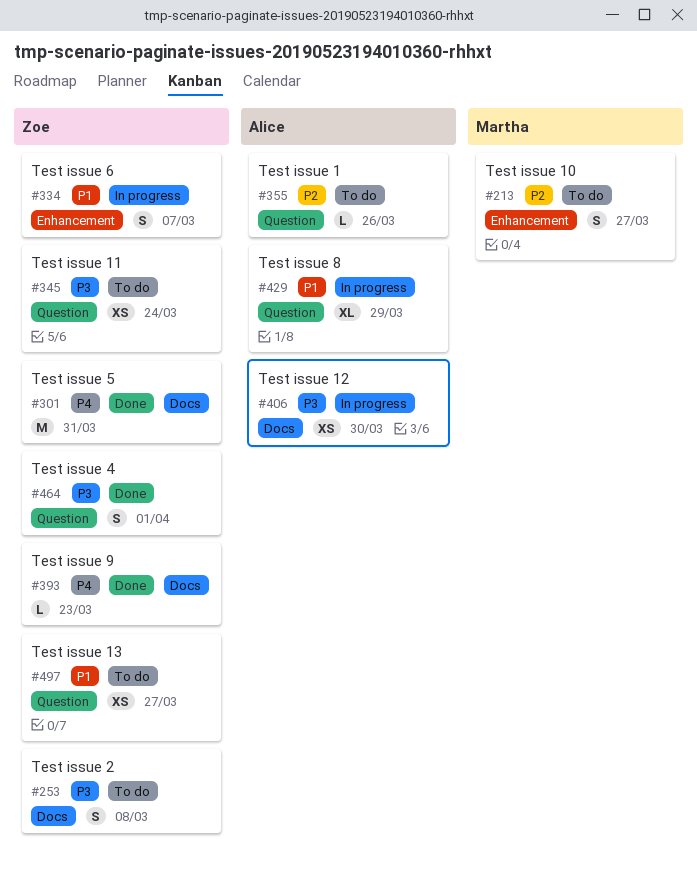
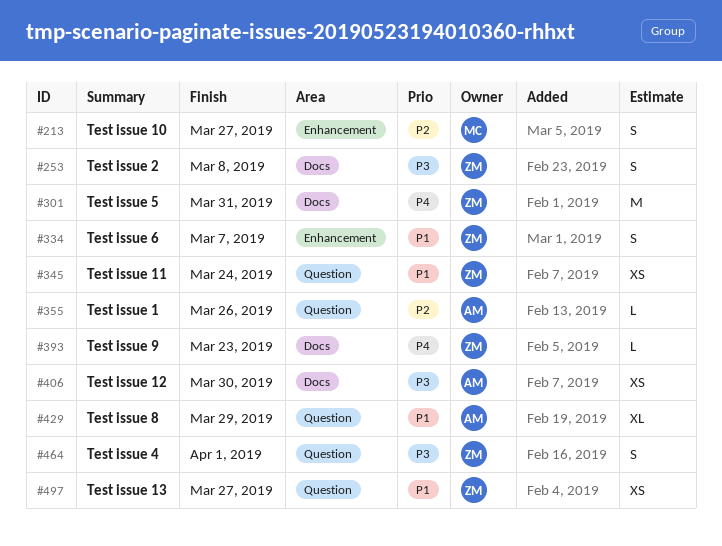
#345, priority: P3 -> P1

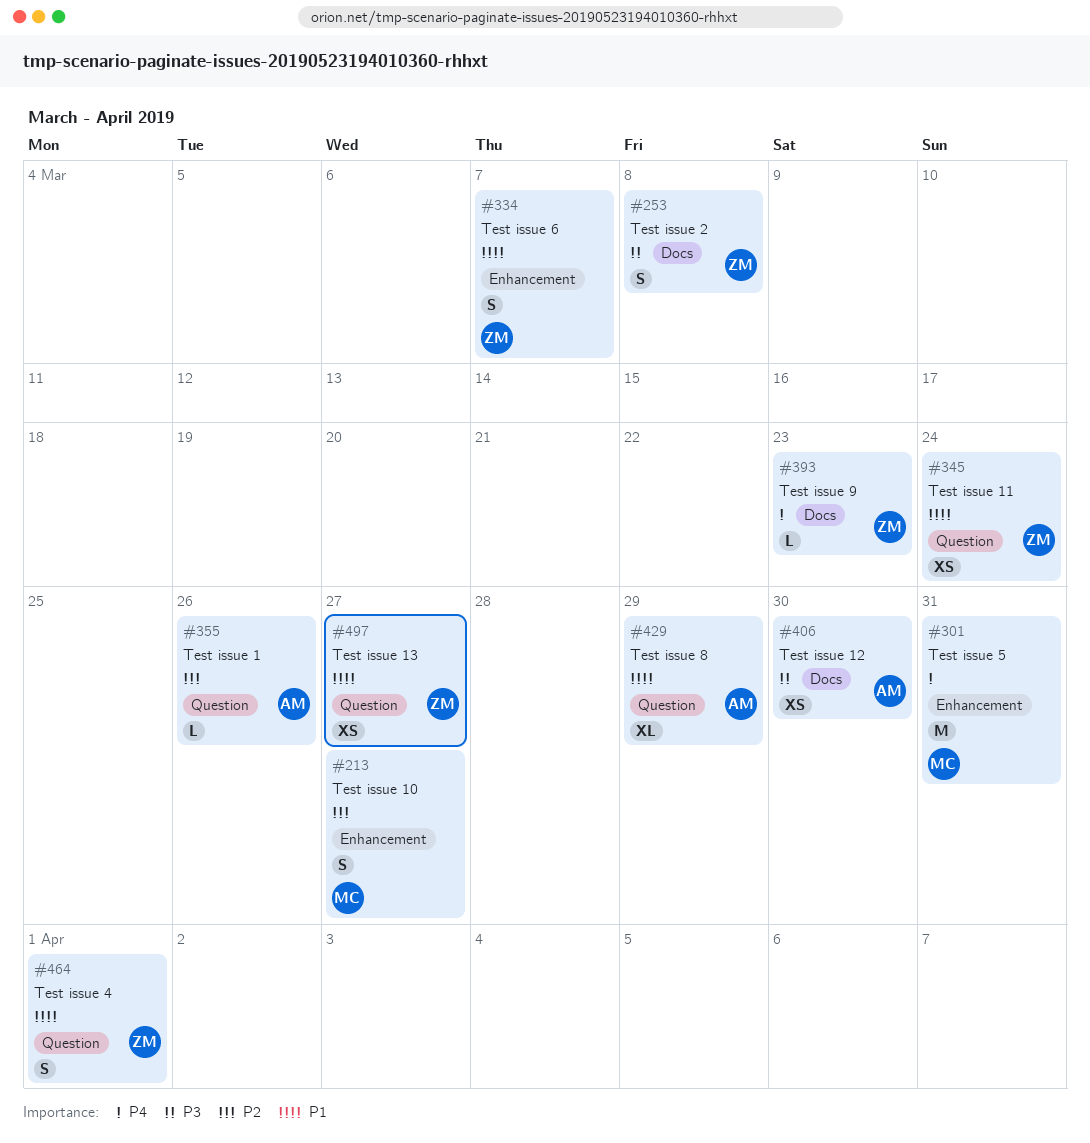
#301, owner: ZM -> MC
#301, label: Docs -> Enhancement
#464, priority: P3 -> P1

